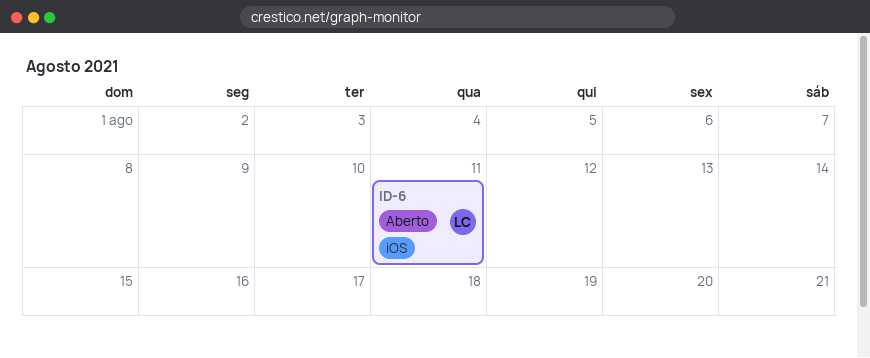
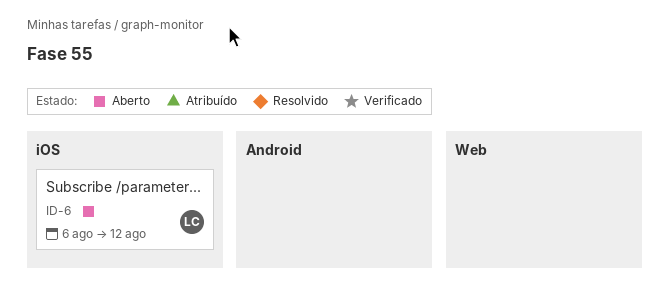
ID-6, due: Aug 11 -> Aug 12

